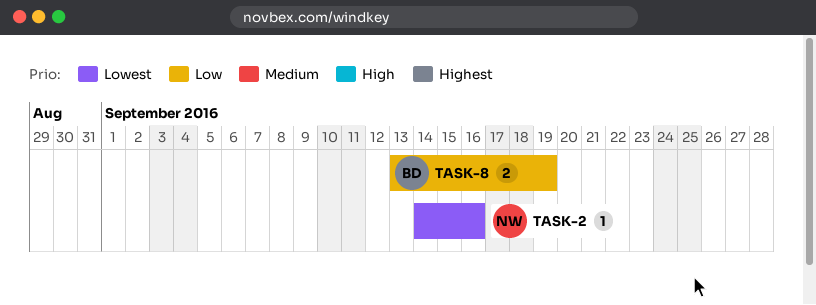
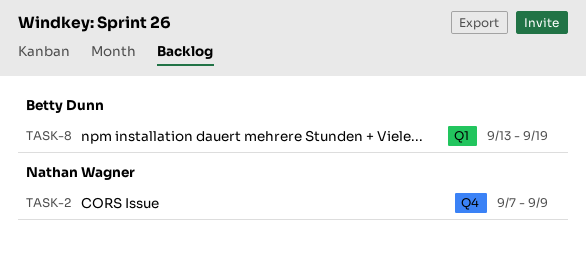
TASK-2, start: Sep 14 -> Sep 7
TASK-2, due: Sep 16 -> Sep 9

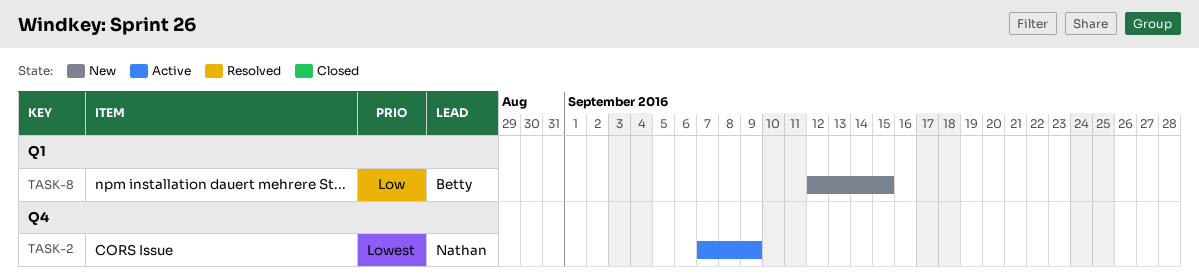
TASK-8, start: Sep 13 -> Sep 12
TASK-8, due: Sep 19 -> Sep 15

